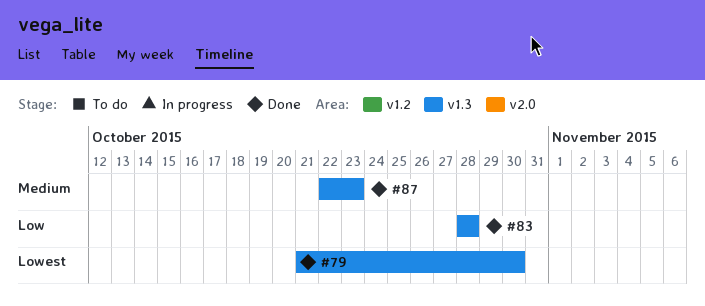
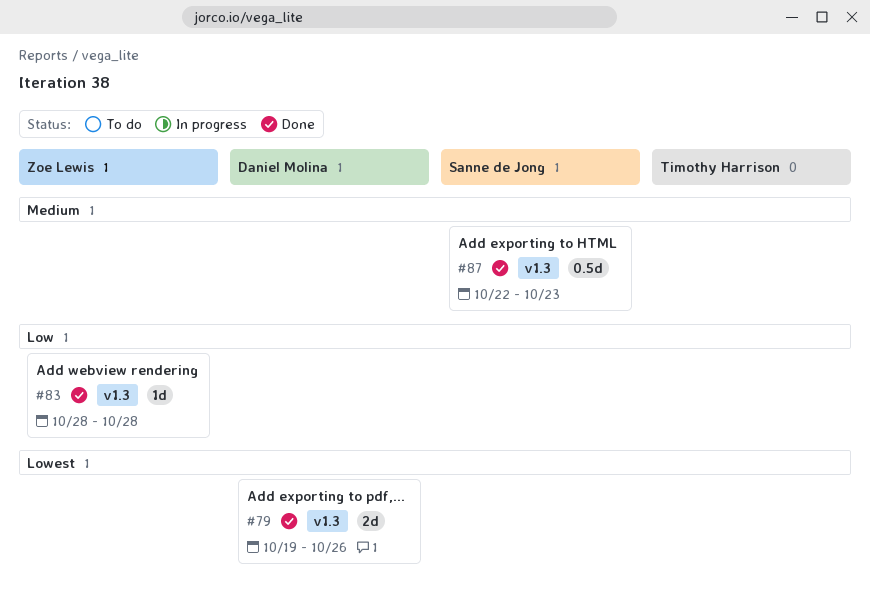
#79, start: Oct 21 -> Oct 19
#79, due: Oct 30 -> Oct 26

